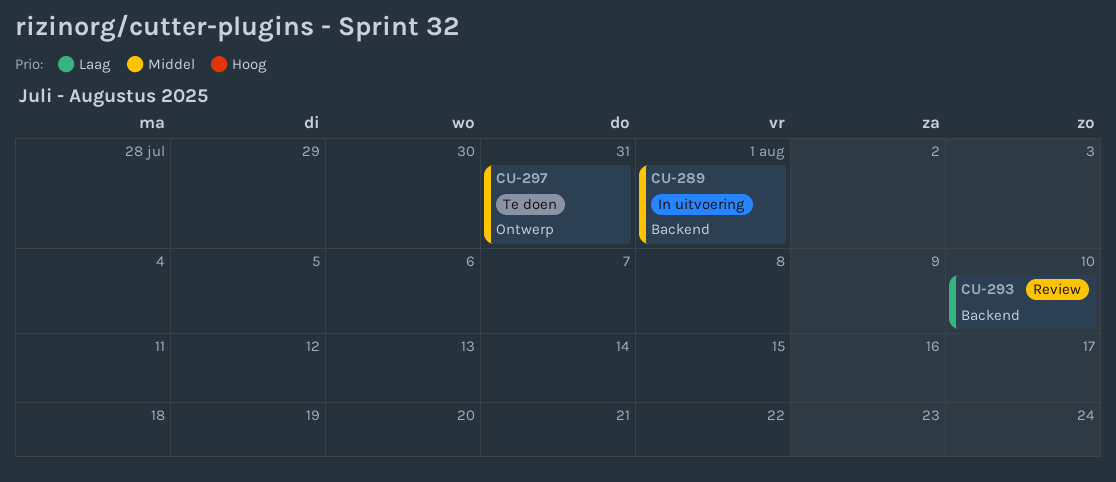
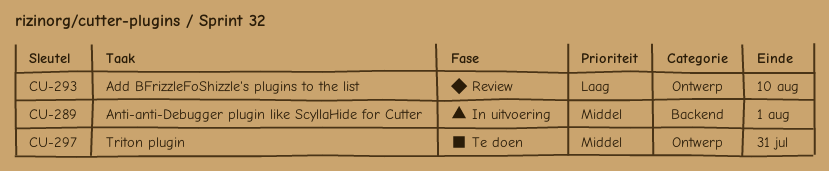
CU-293, label: Backend -> Ontwerp

